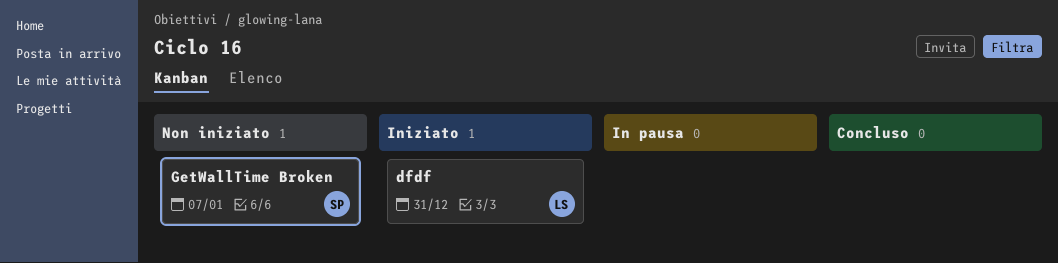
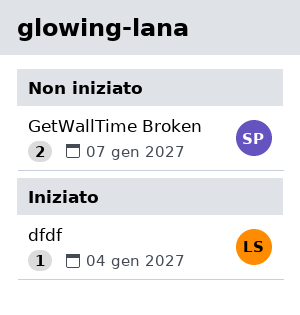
dfdf, due: Dec 31 -> Jan 4

